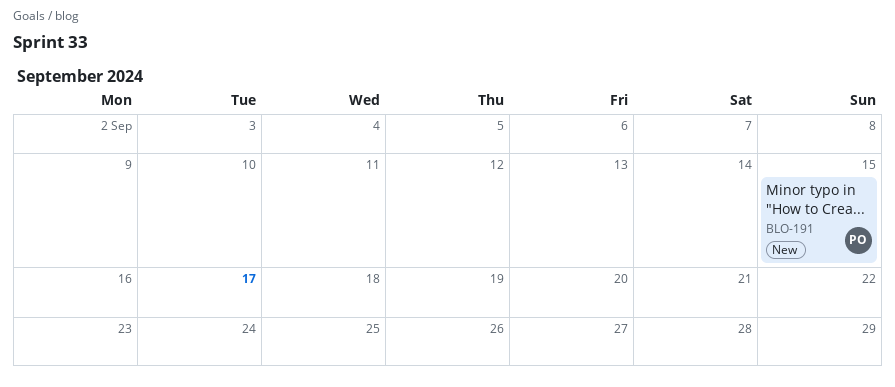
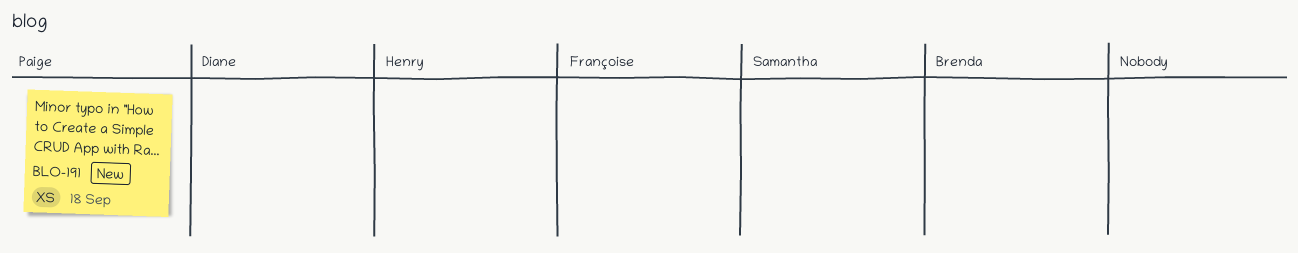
BLO-191, due: Sep 15 -> Sep 18

